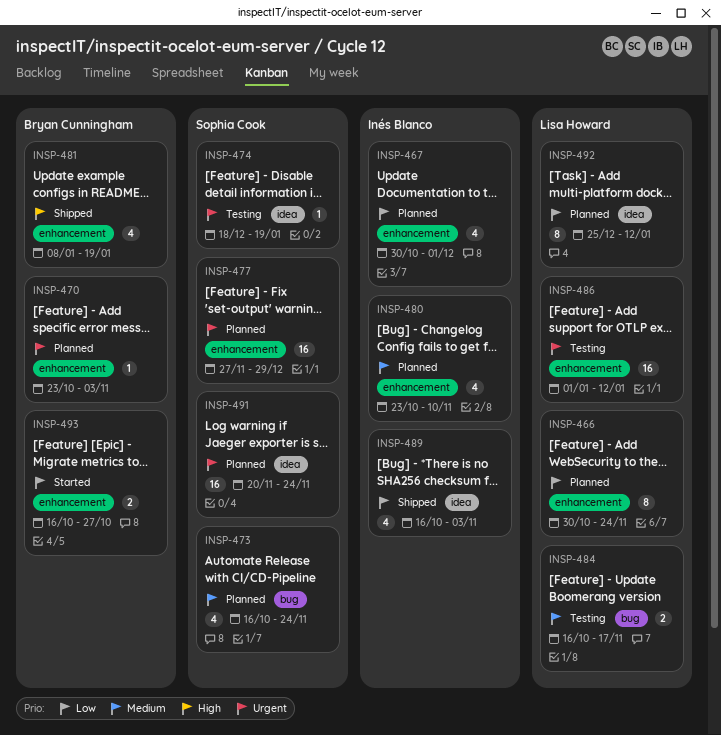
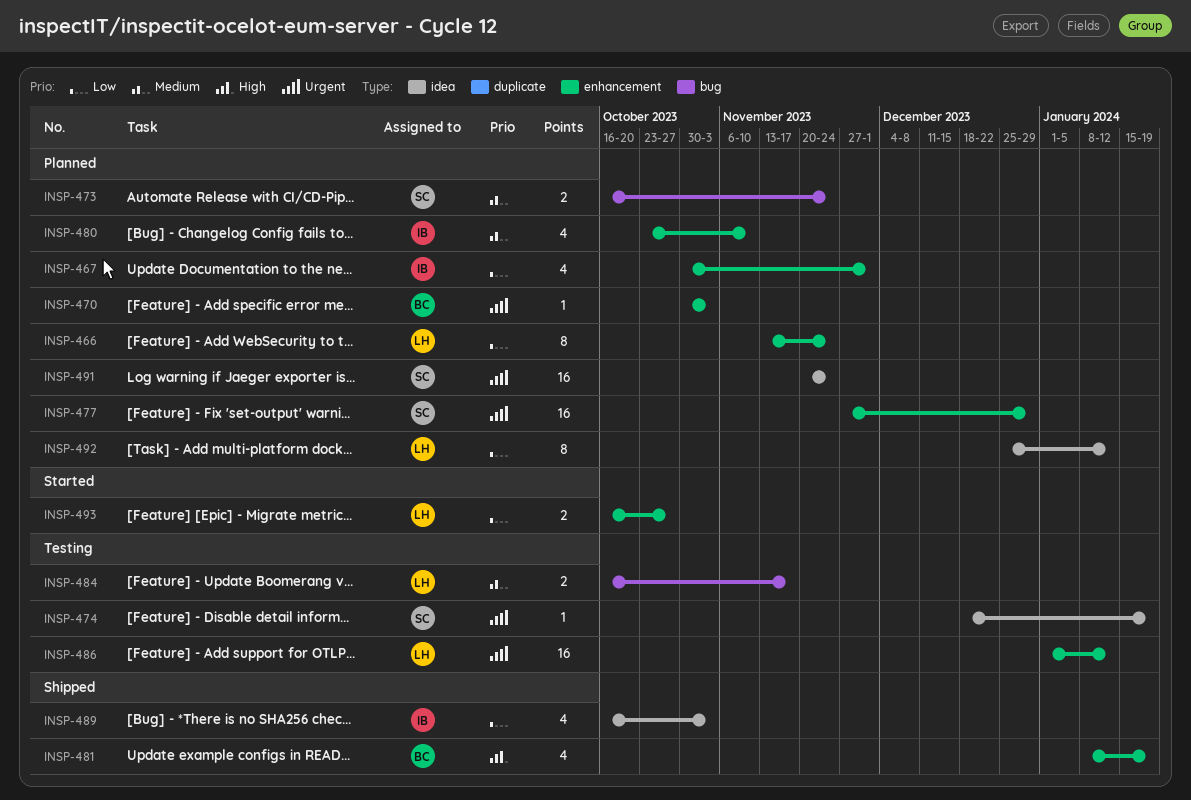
INSP-466, start: Oct 30 -> Nov 13
INSP-470, start: Oct 23 -> Oct 30
INSP-473, estimate: 4 -> 2
INSP-493, owner: Bryan Cunningham -> Lisa Howard

